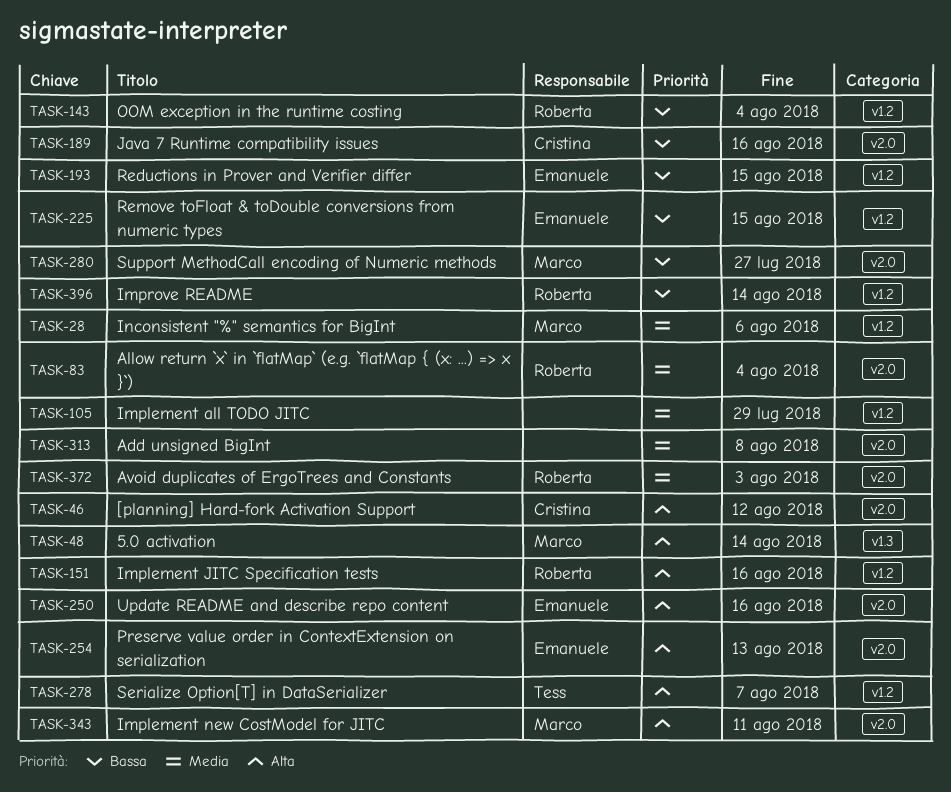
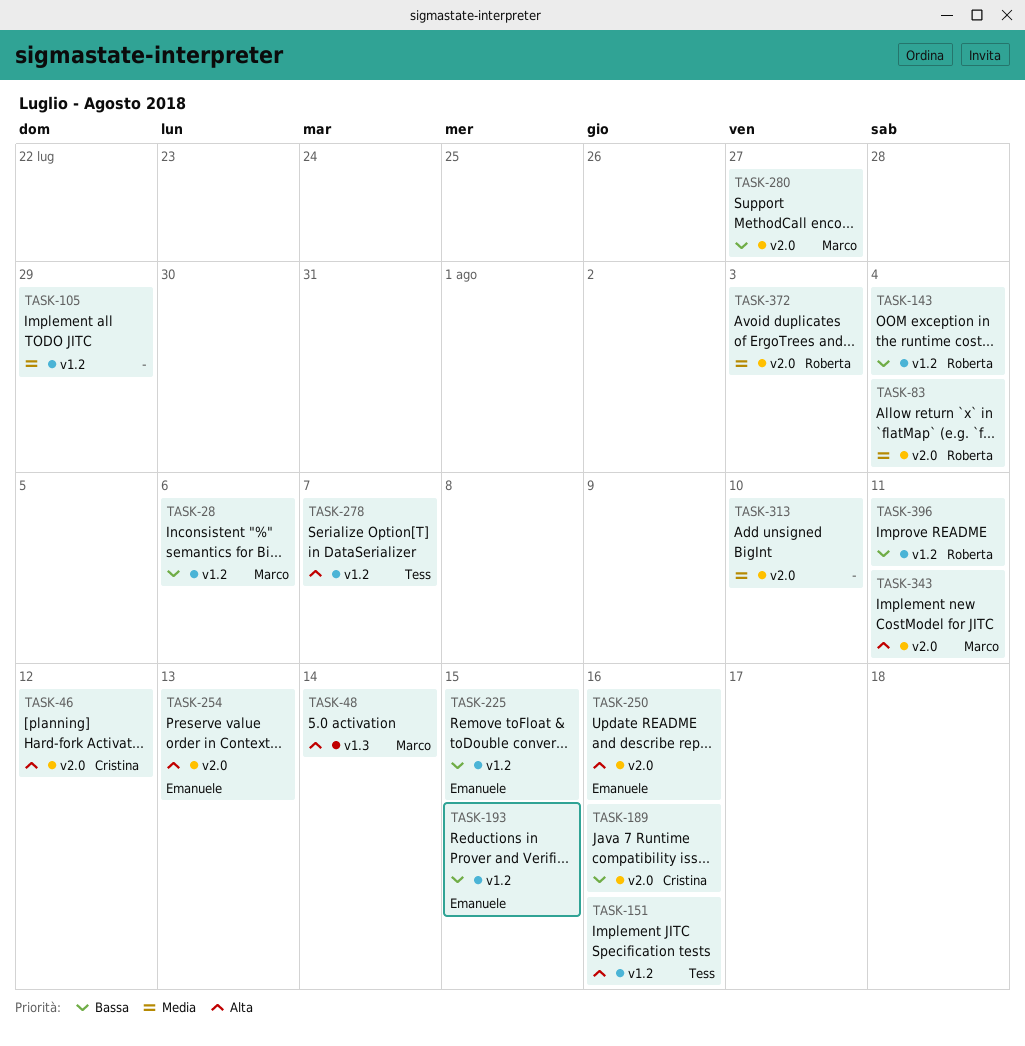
TASK-28, priority: Media -> Bassa
TASK-151, owner: Roberta -> Tess
TASK-313, due: Aug 8 -> Aug 10
TASK-396, due: Aug 14 -> Aug 11

